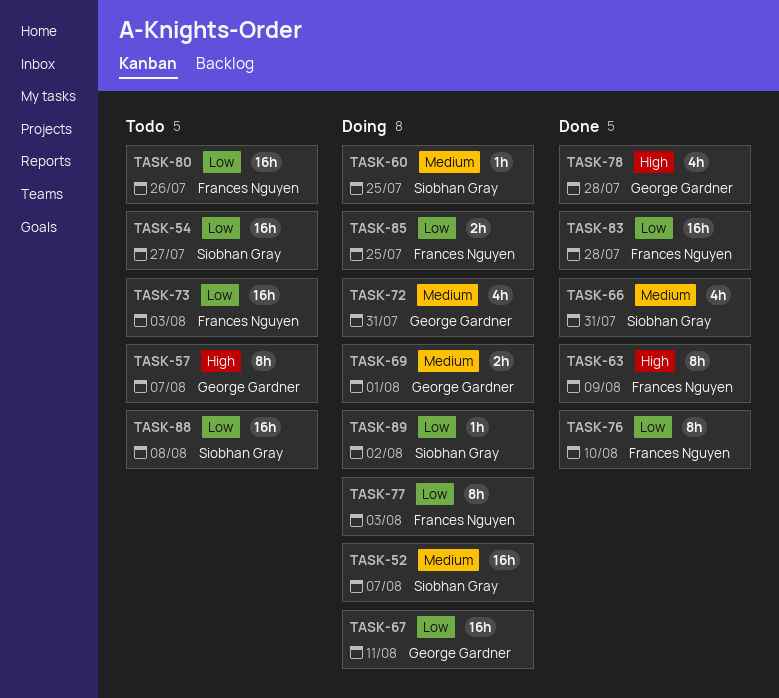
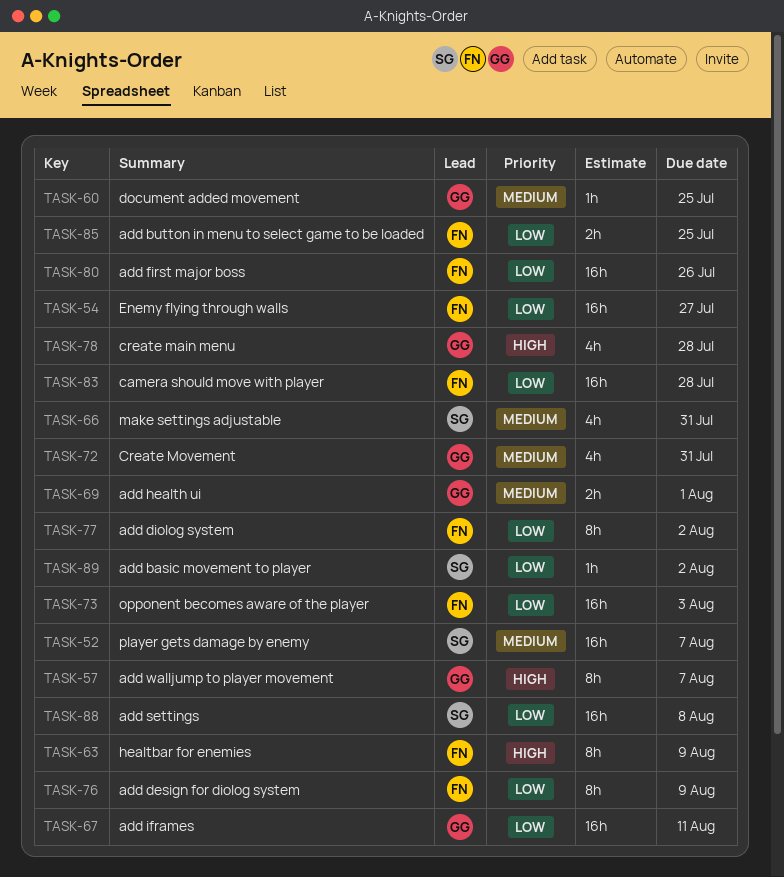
TASK-54, owner: Siobhan Gray -> Frances Nguyen
TASK-60, owner: Siobhan Gray -> George Gardner
TASK-76, due: Aug 10 -> Aug 9
TASK-77, due: Aug 3 -> Aug 2

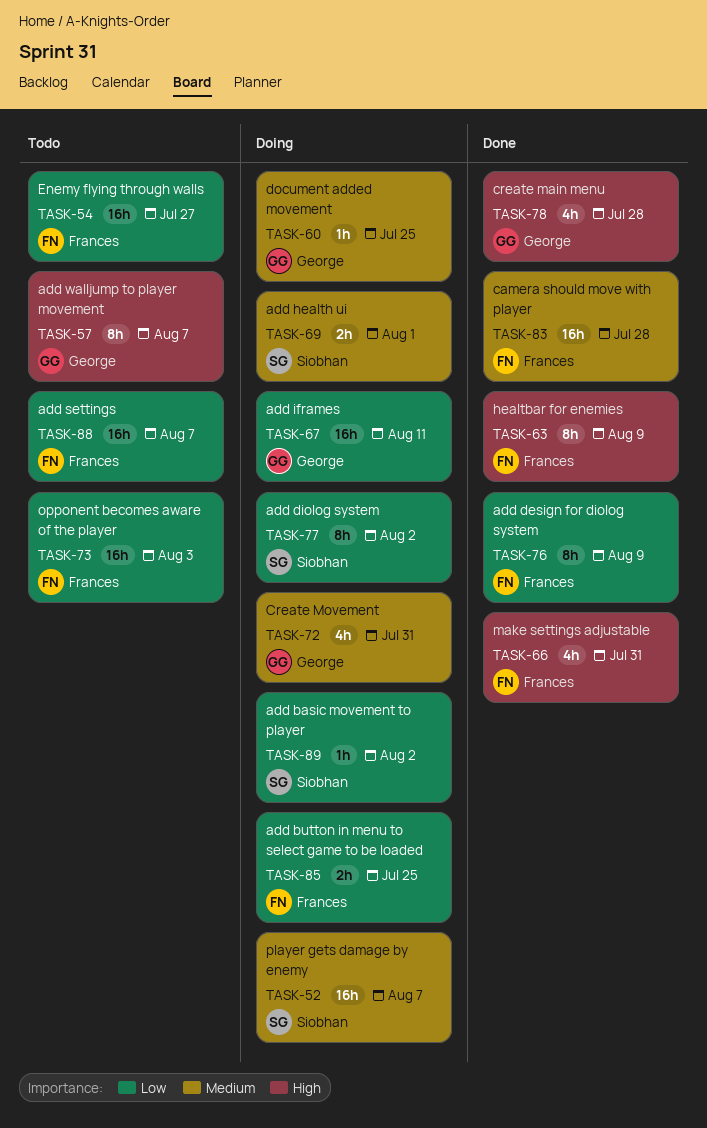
TASK-66, owner: Siobhan -> Frances
TASK-66, priority: Medium -> High
TASK-69, owner: George -> Siobhan
TASK-77, owner: Frances -> Siobhan
TASK-80: present -> none
TASK-83, priority: Low -> Medium
TASK-88, owner: Siobhan -> Frances
TASK-88, due: Aug 8 -> Aug 7

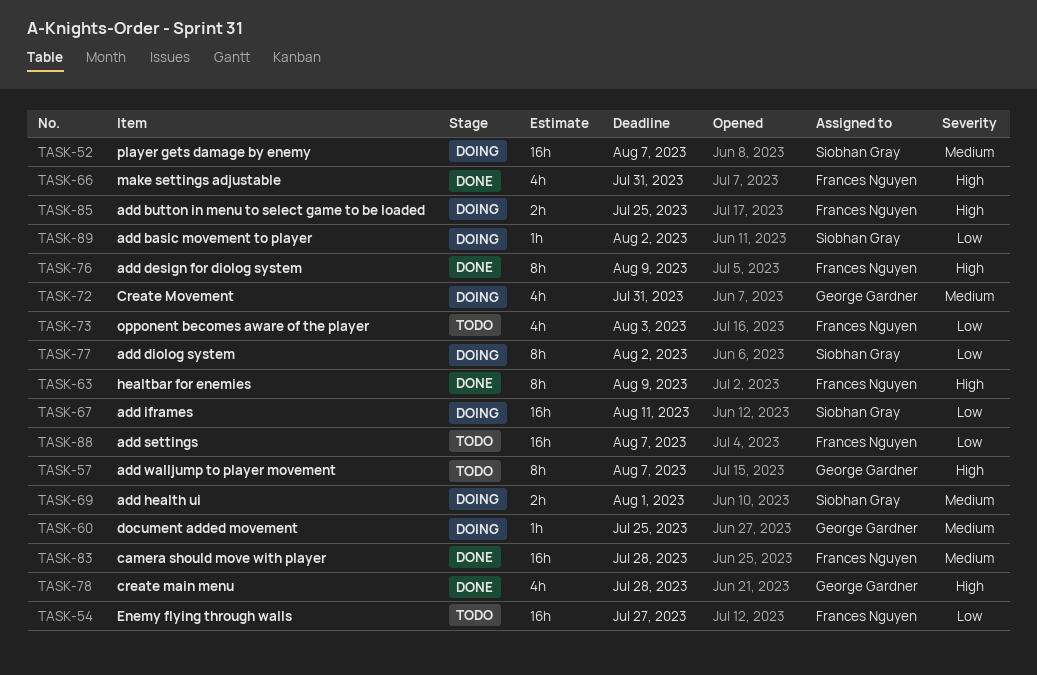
TASK-67, owner: George Gardner -> Siobhan Gray
TASK-73, estimate: 16h -> 4h
TASK-76, priority: Low -> High
TASK-85, priority: Low -> High

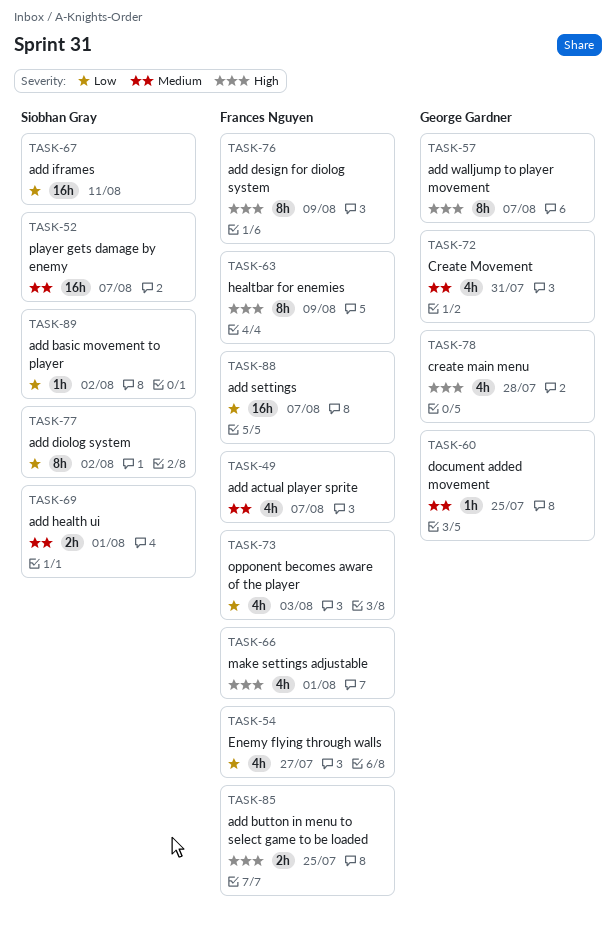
TASK-49: none -> present
TASK-54, estimate: 16h -> 4h
TASK-66, due: Jul 31 -> Aug 1
TASK-83: present -> none

